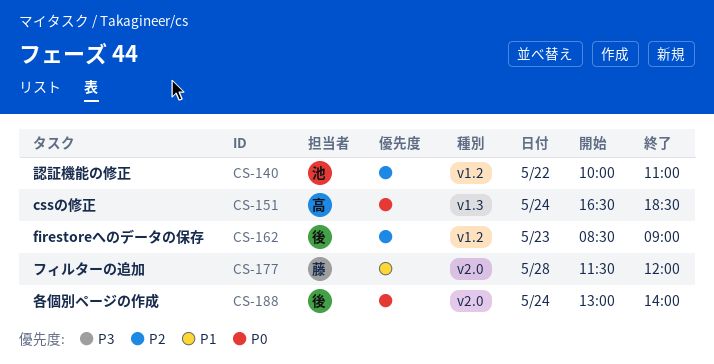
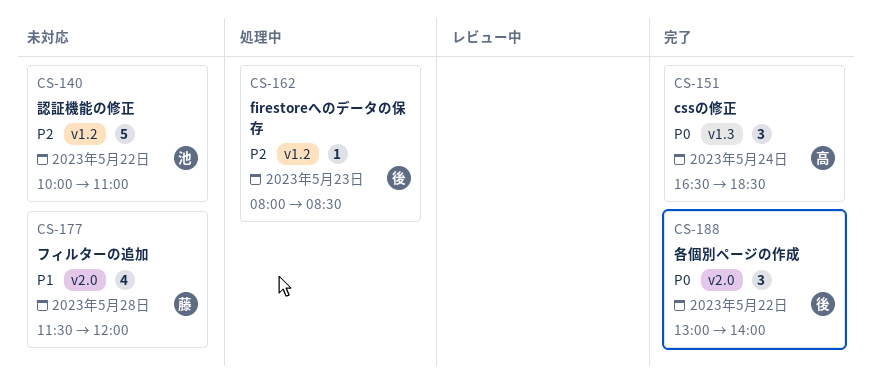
CS-162, begins: 08:30 -> 08:00
CS-162, ends: 09:00 -> 08:30
CS-188, day: May 24 -> May 22

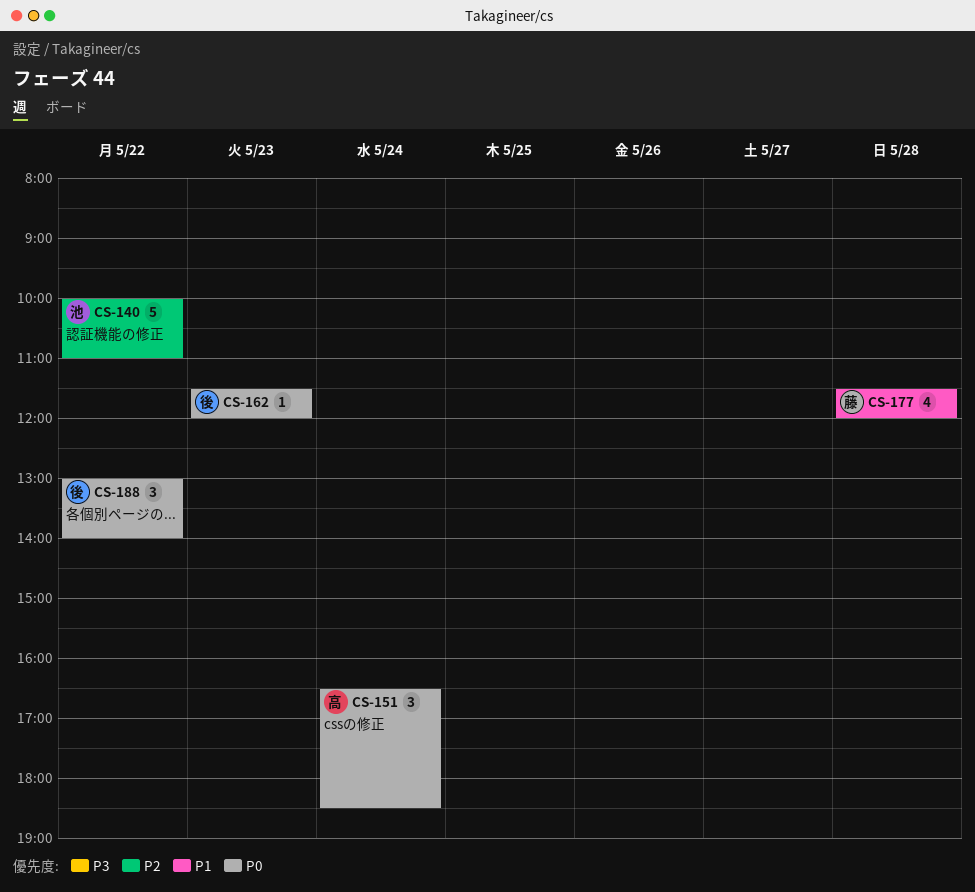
CS-162, priority: P2 -> P0
CS-162, begins: 08:00 -> 11:30
CS-162, ends: 08:30 -> 12:00

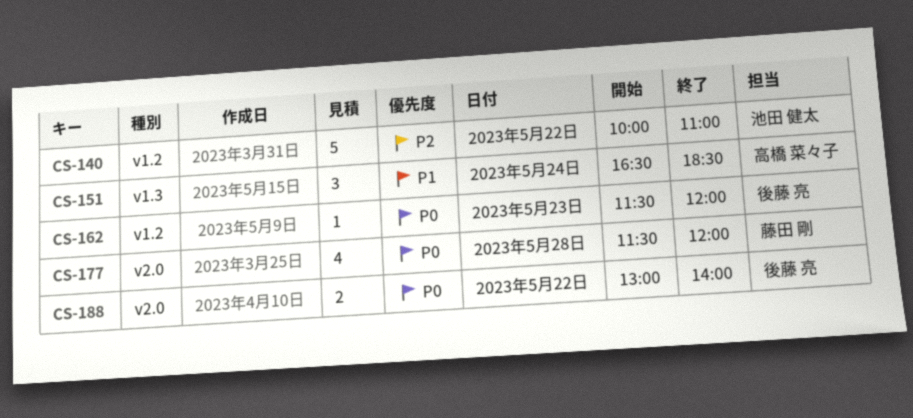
CS-151, priority: P0 -> P1
CS-177, priority: P1 -> P0
CS-188, estimate: 3 -> 2

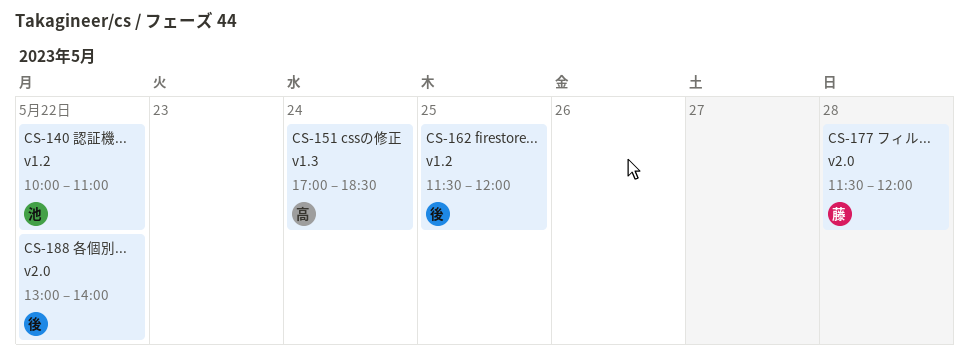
CS-151, begins: 16:30 -> 17:00
CS-162, day: May 23 -> May 25

